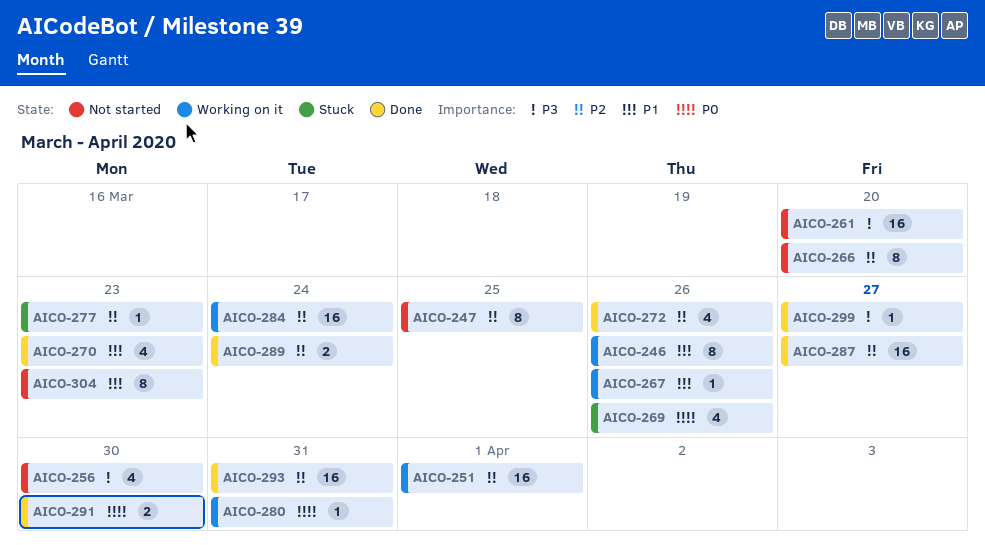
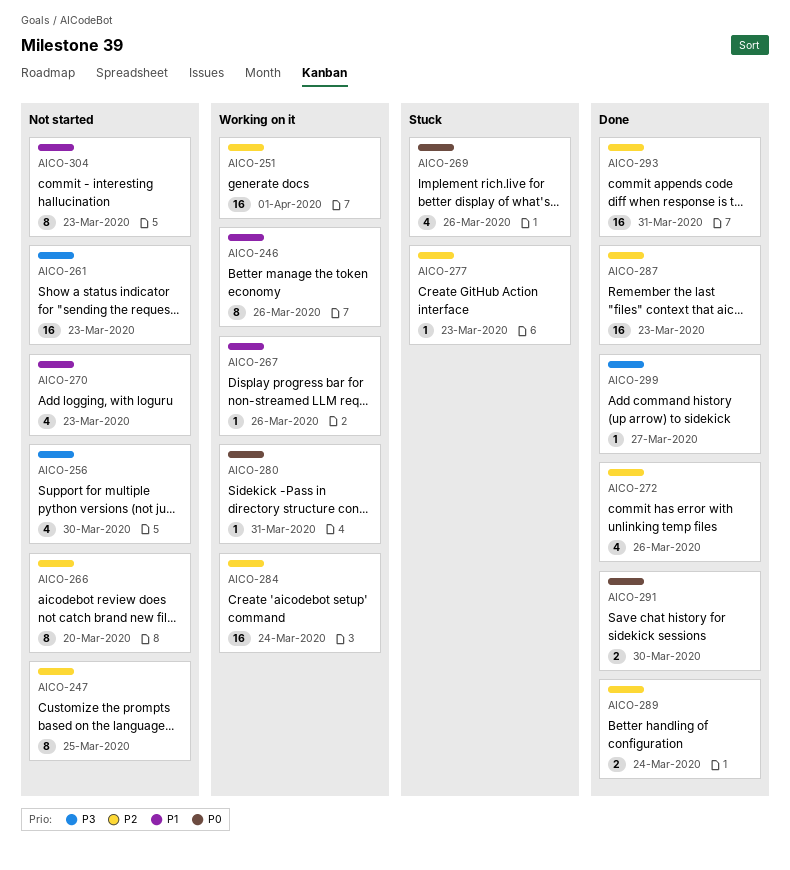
AICO-261, due: Mar 20 -> Mar 23
AICO-270, status: Done -> Not started
AICO-287, due: Mar 27 -> Mar 23

